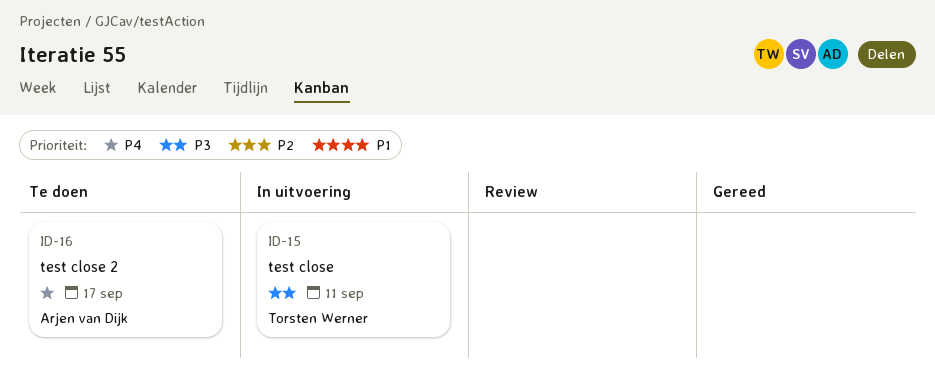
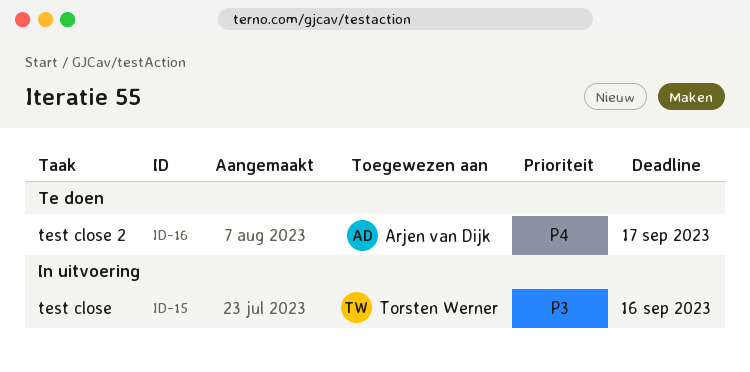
ID-15, due: Sep 11 -> Sep 16

